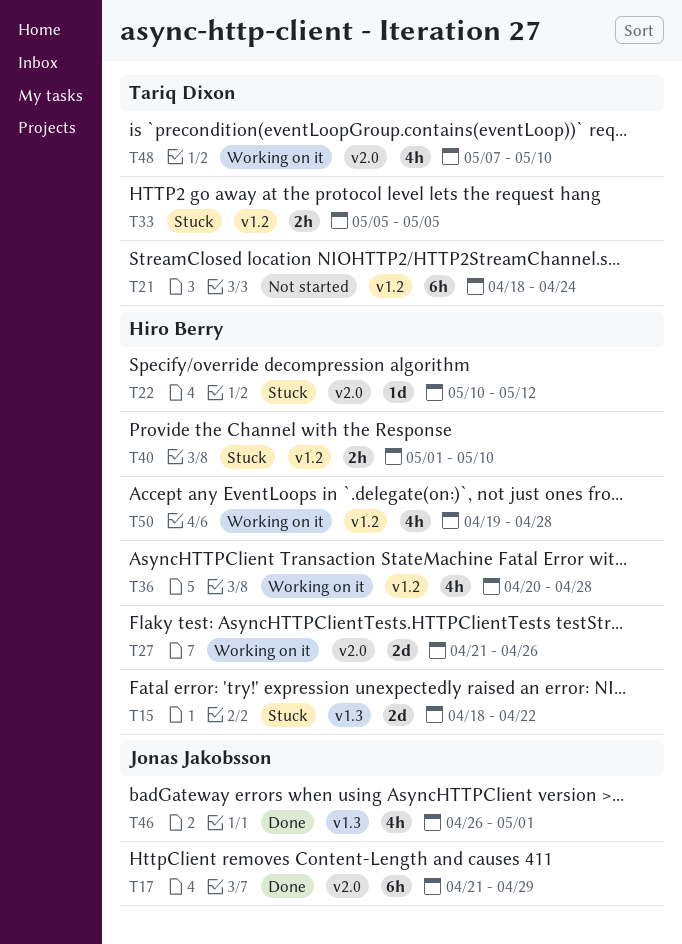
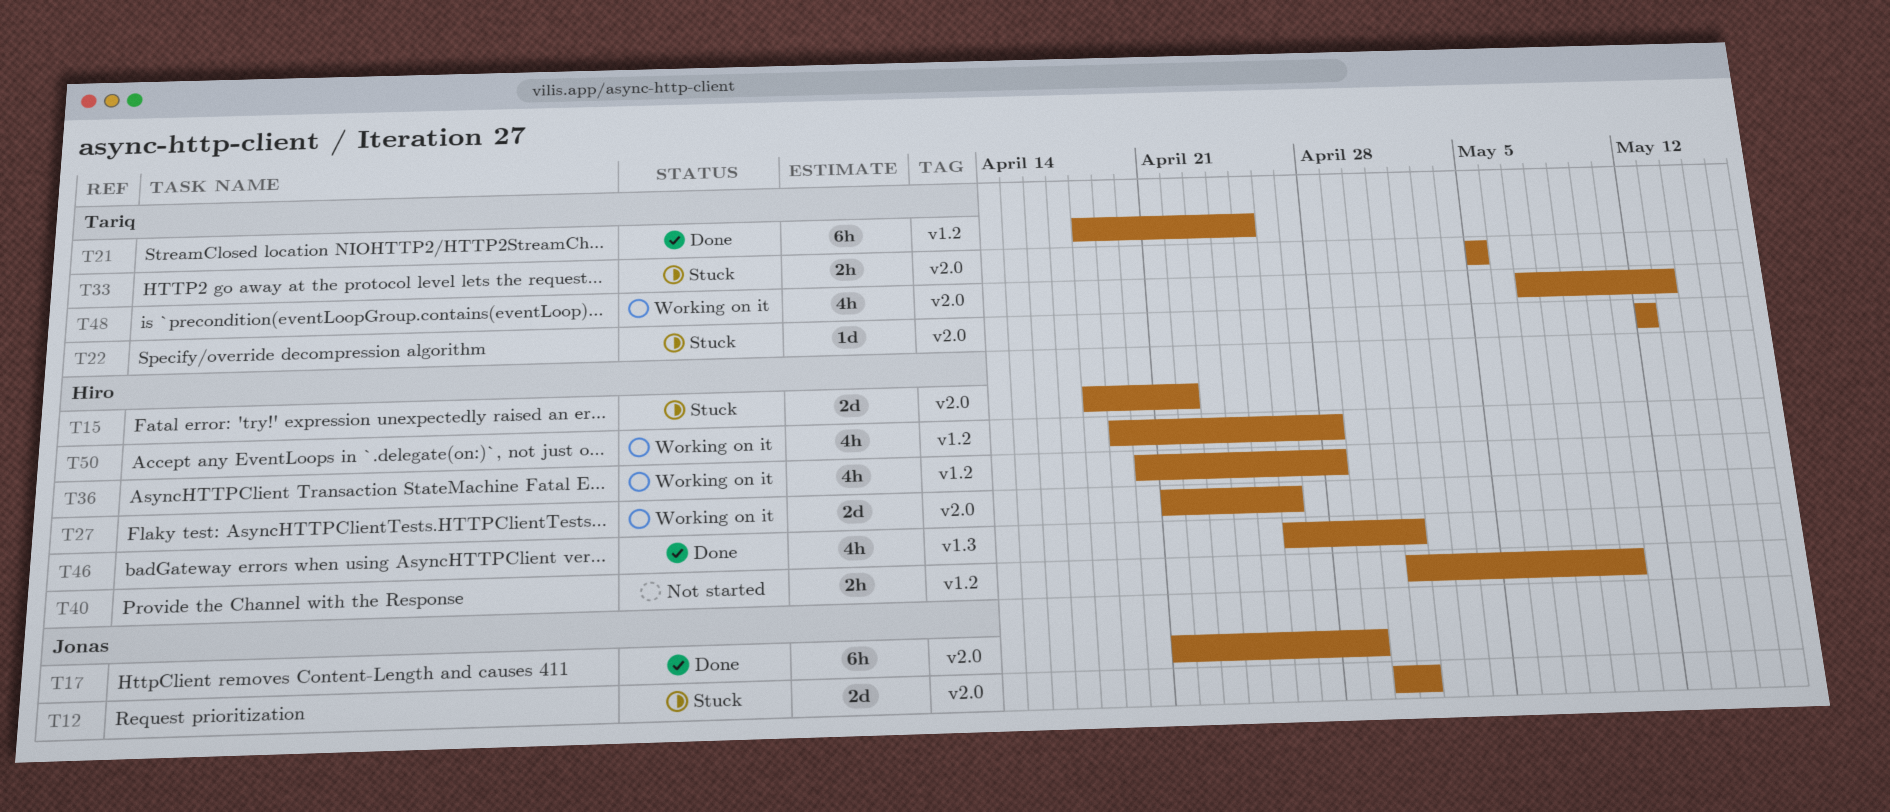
T12: none -> present
T15, label: v1.3 -> v2.0
T21, status: Not started -> Done
T21, due: Apr 24 -> Apr 25
T22, owner: Hiro Berry -> Tariq Dixon
T22, start: May 10 -> May 12
T33, label: v1.2 -> v2.0
T40, status: Stuck -> Not started
T46, owner: Jonas Jakobsson -> Hiro Berry
T48, due: May 10 -> May 13

